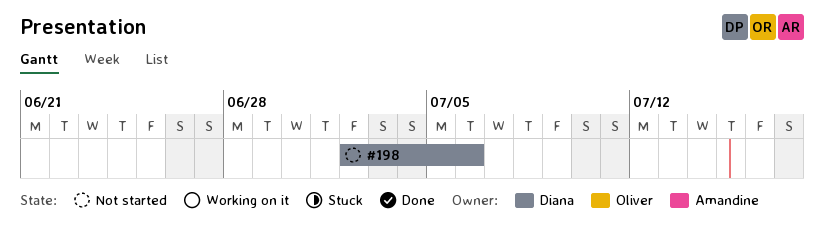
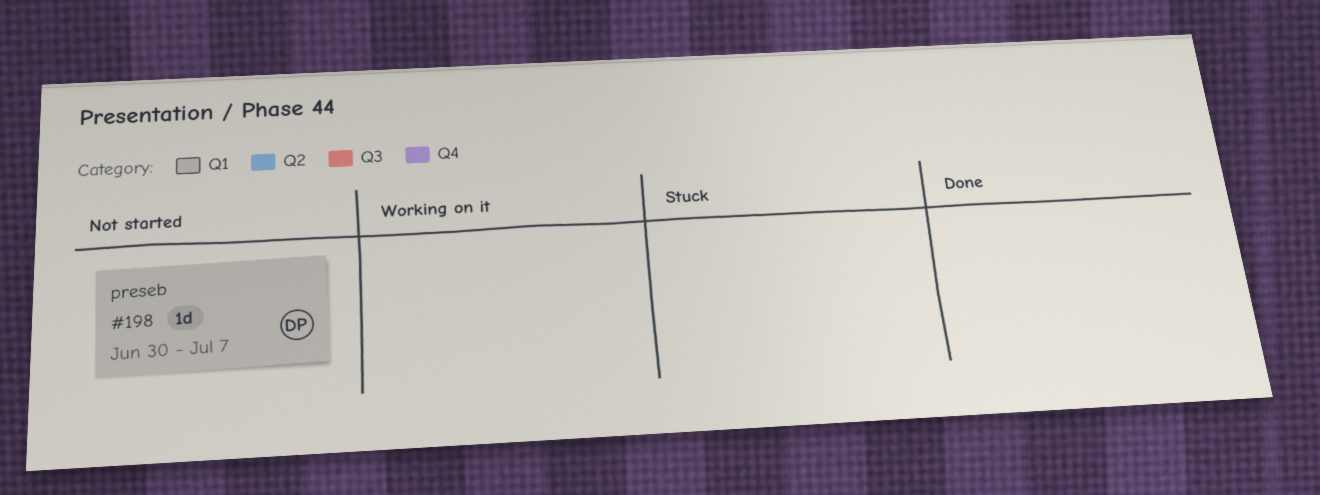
#198, start: Jul 2 -> Jun 30
#198, due: Jul 6 -> Jul 7

